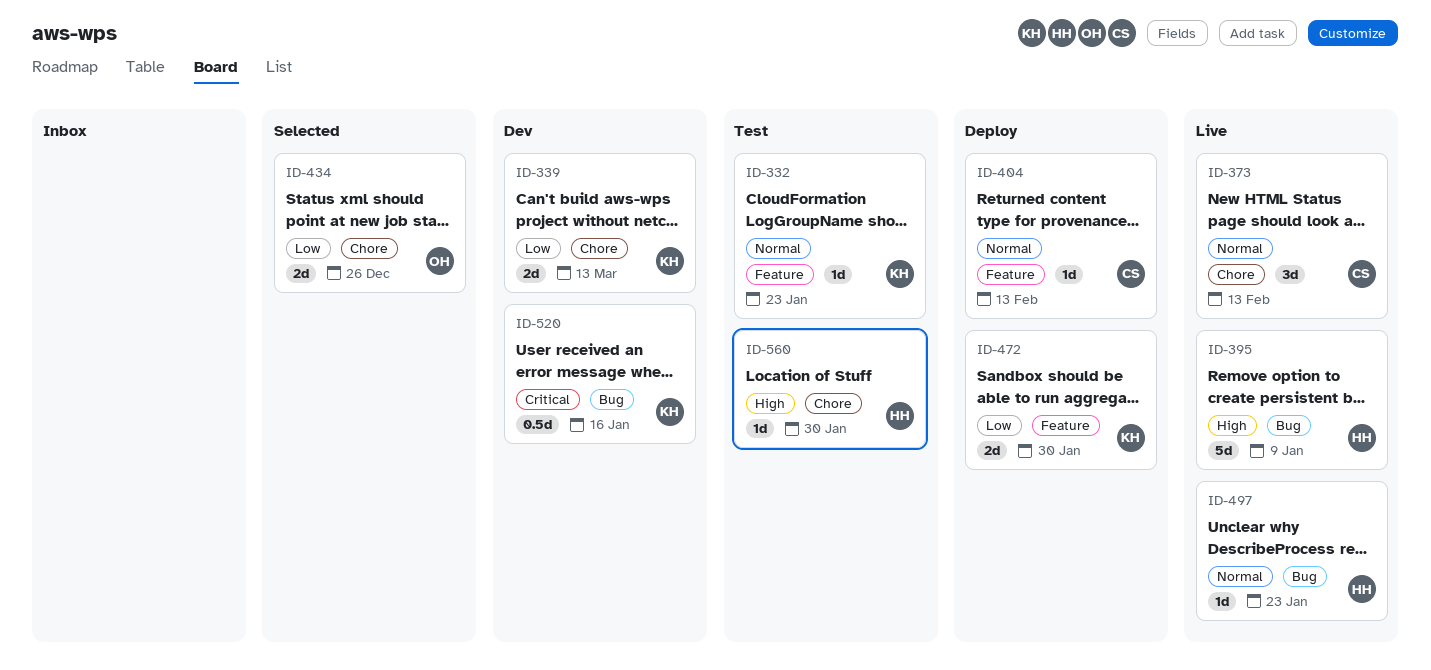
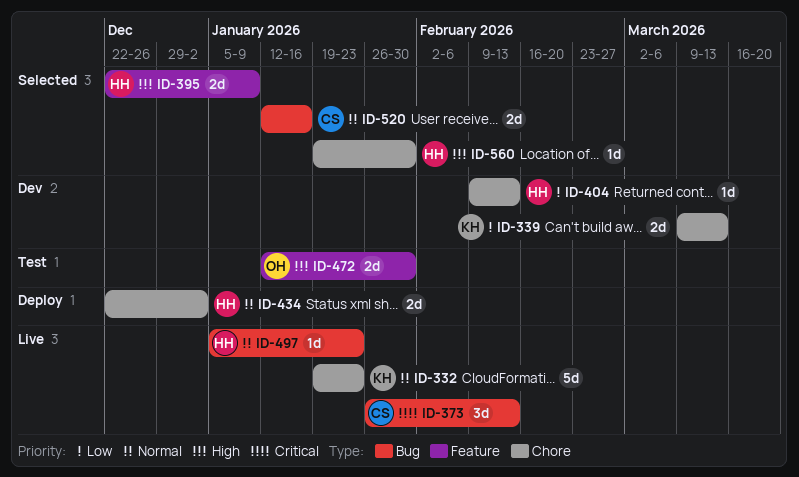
ID-332, status: Test -> Live
ID-332, label: Feature -> Chore
ID-332, estimate: 1d -> 5d
ID-373, priority: Normal -> Critical
ID-373, label: Chore -> Bug
ID-395, status: Live -> Selected
ID-395, label: Bug -> Feature
ID-395, estimate: 5d -> 2d
ID-404, status: Deploy -> Dev
ID-404, owner: CS -> HH
ID-404, priority: Normal -> Low
ID-404, label: Feature -> Chore
ID-434, status: Selected -> Deploy
ID-434, owner: OH -> HH
ID-434, priority: Low -> Normal
ID-434, due: Dec 26 -> Jan 2
ID-472, status: Deploy -> Test
ID-472, owner: KH -> OH
ID-472, priority: Low -> High
ID-520, status: Dev -> Selected
ID-520, owner: KH -> CS
ID-520, priority: Critical -> Normal
ID-520, estimate: 0.5d -> 2d
ID-560, status: Test -> Selected

